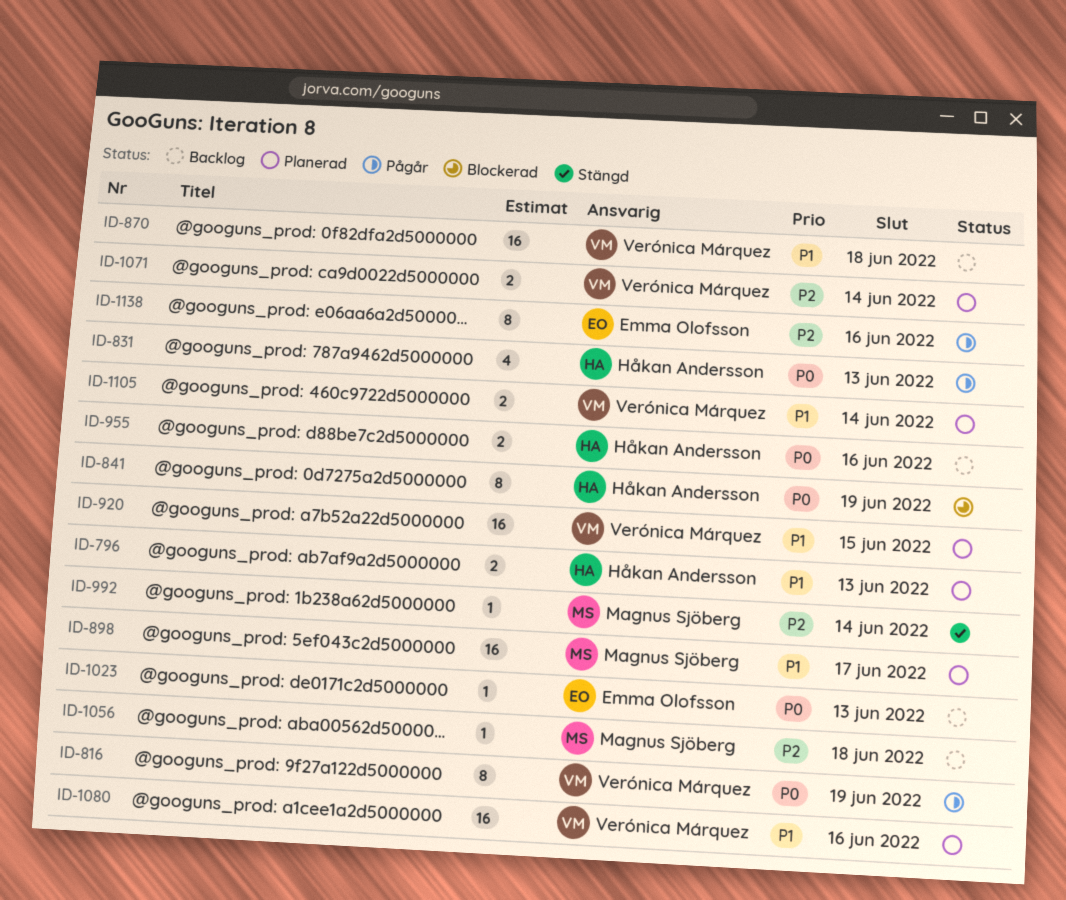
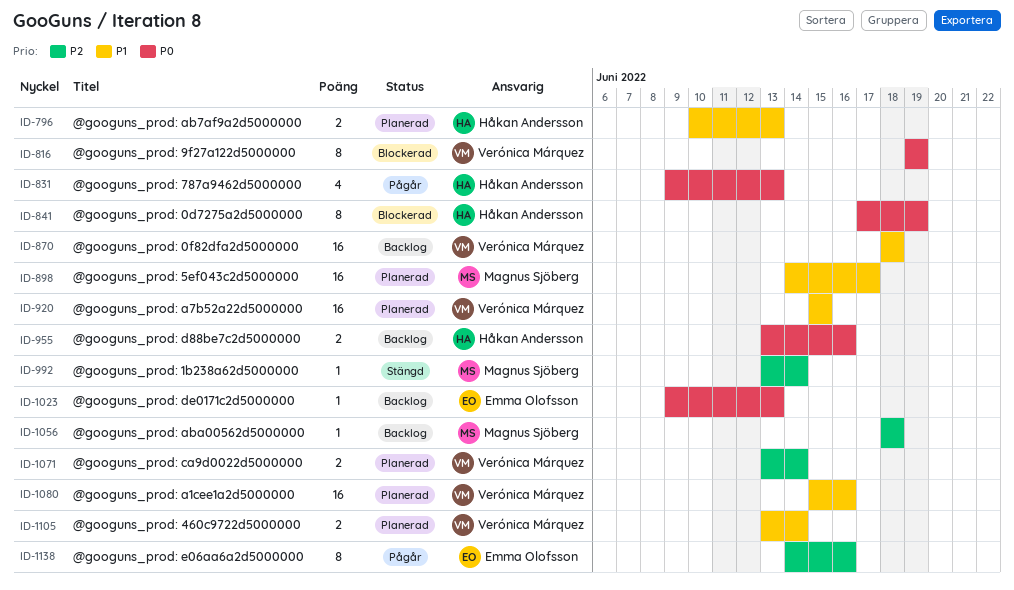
ID-816, status: Pågår -> Blockerad

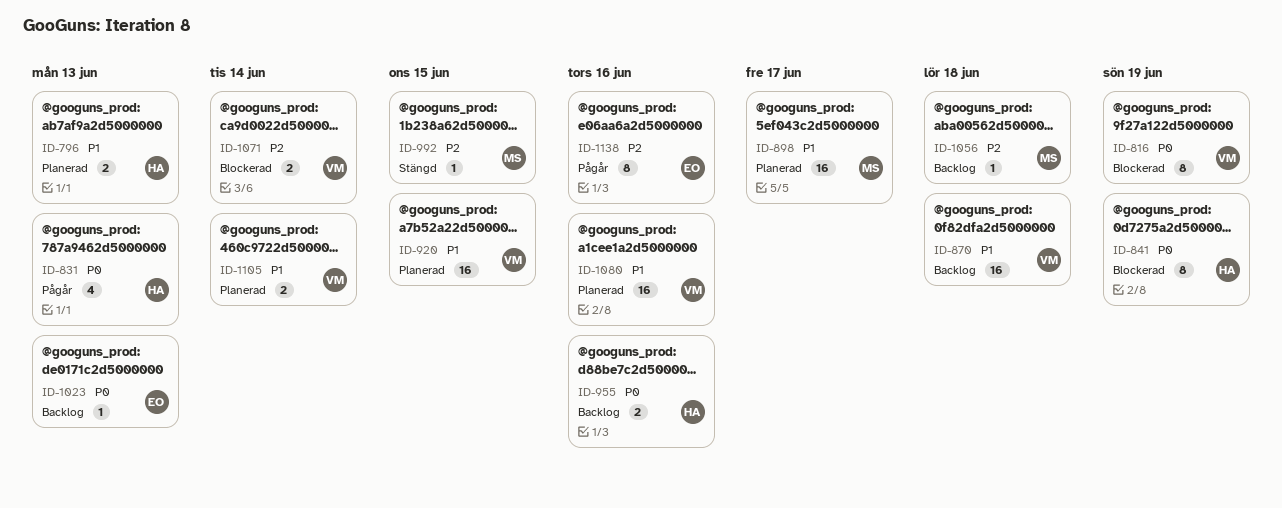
ID-992, due: Jun 14 -> Jun 15
ID-1071, status: Planerad -> Blockerad

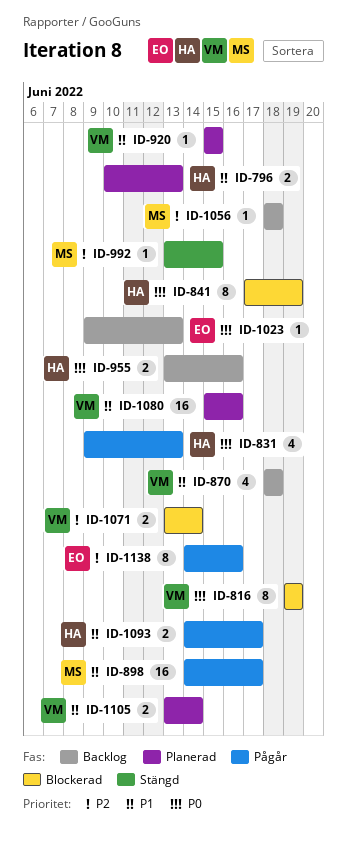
ID-870, estimate: 16 -> 4
ID-898, status: Planerad -> Pågår
ID-920, estimate: 16 -> 1
ID-1093: none -> present

